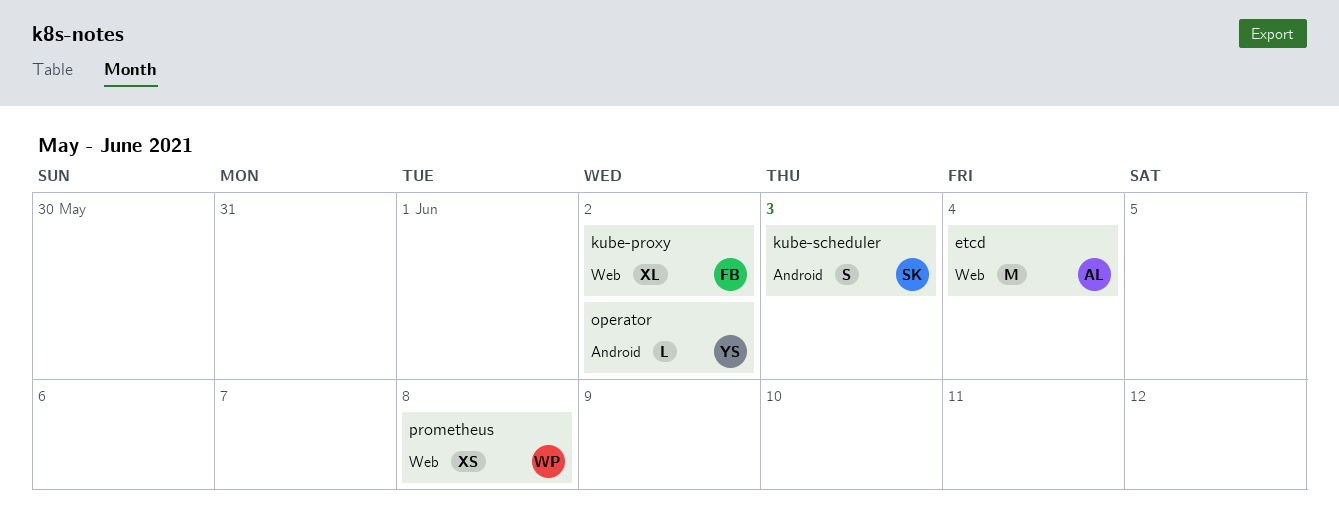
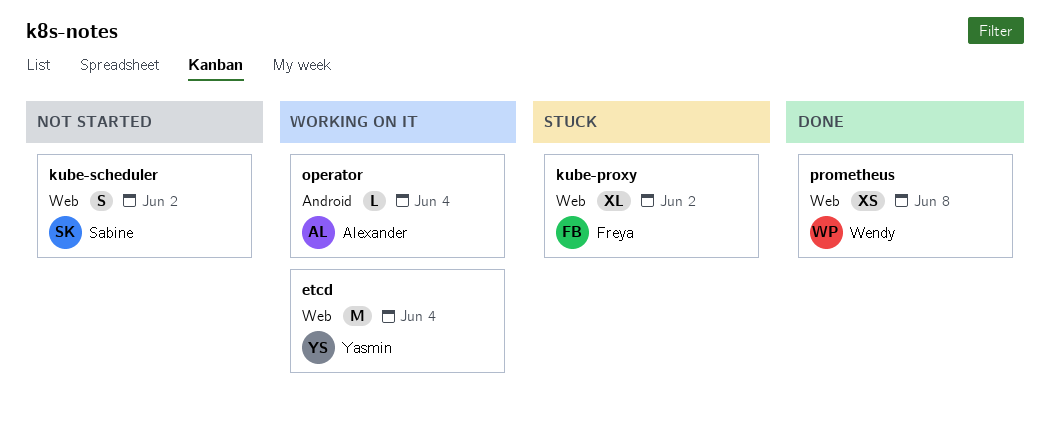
etcd, owner: Alexander -> Yasmin
kube-scheduler, label: Android -> Web
kube-scheduler, due: Jun 3 -> Jun 2
operator, owner: Yasmin -> Alexander
operator, due: Jun 2 -> Jun 4

